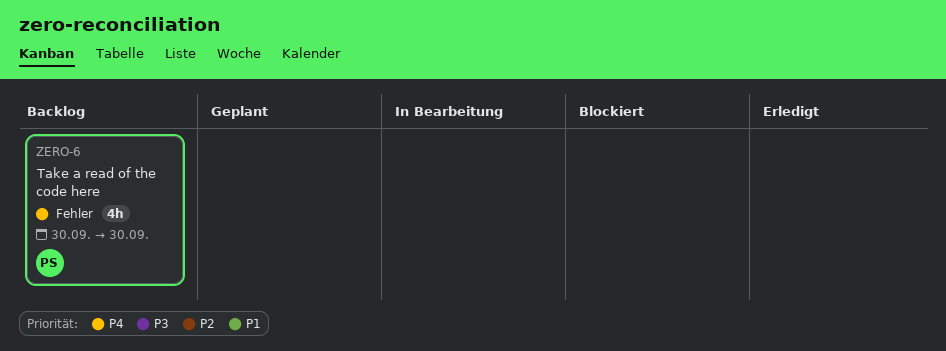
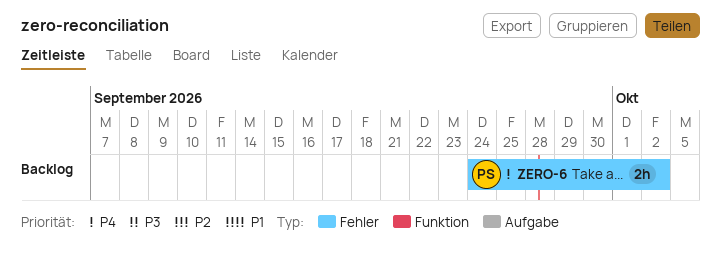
ZERO-6, estimate: 4h -> 2h
ZERO-6, start: Sep 30 -> Sep 24
ZERO-6, due: Sep 30 -> Oct 2

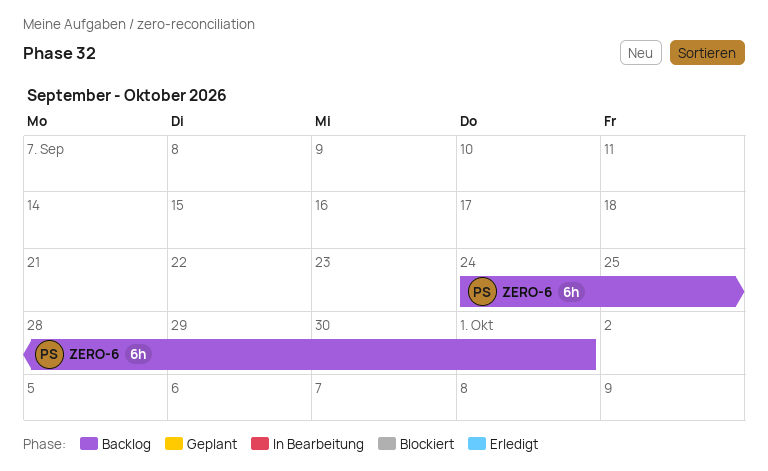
ZERO-6, estimate: 2h -> 6h
ZERO-6, due: Oct 2 -> Oct 1

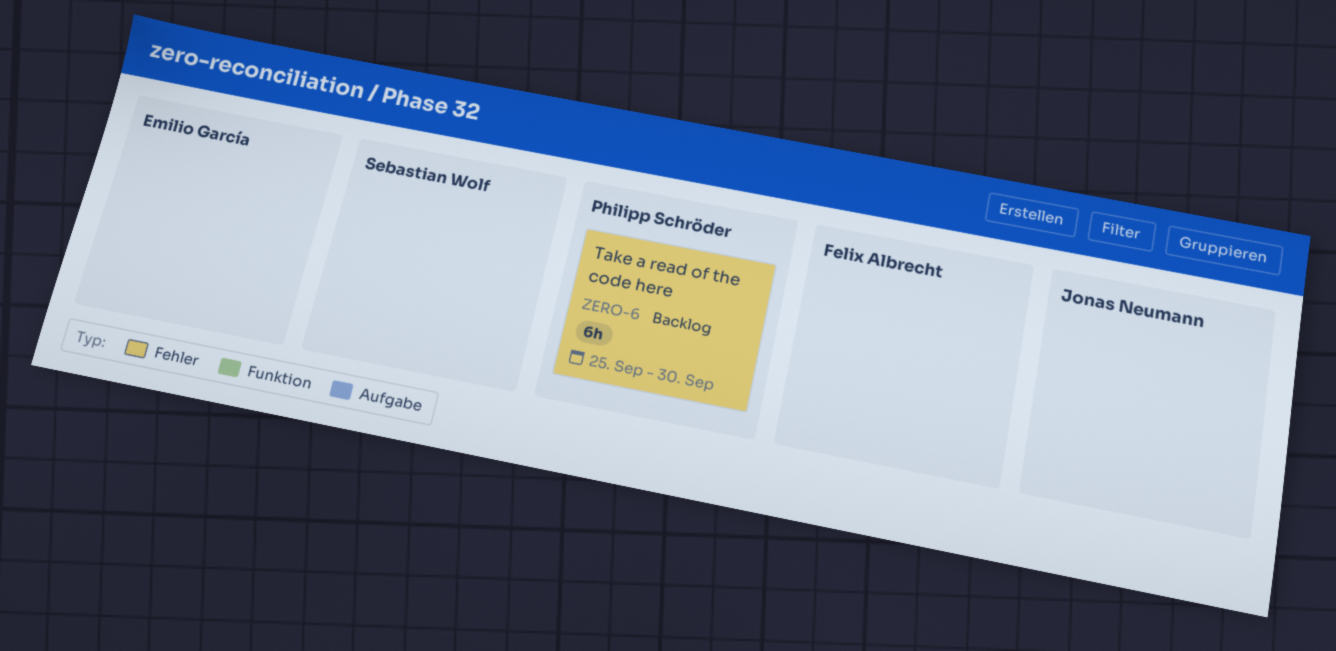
ZERO-6, start: Sep 24 -> Sep 25
ZERO-6, due: Oct 1 -> Sep 30

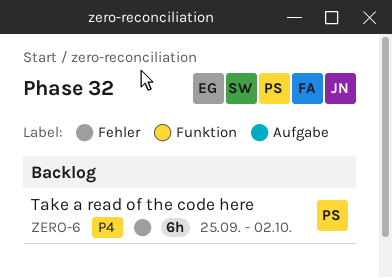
ZERO-6, due: Sep 30 -> Oct 2

